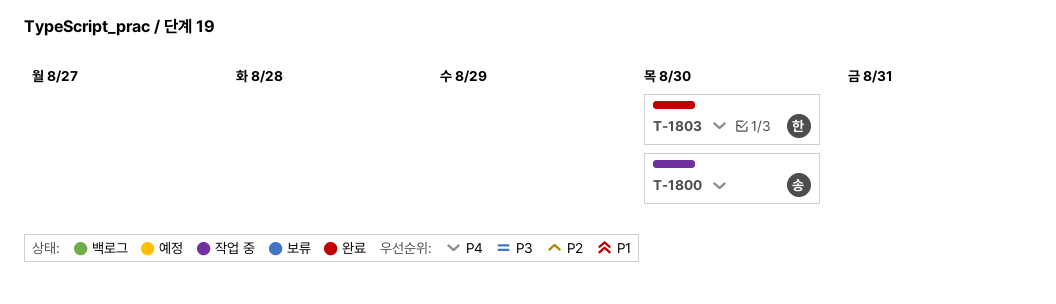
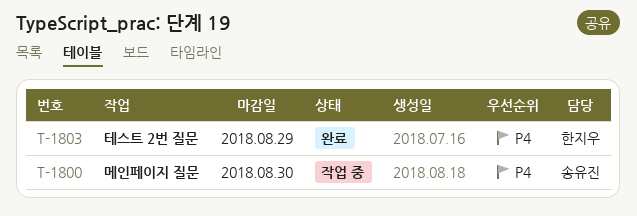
T-1803, due: Aug 30 -> Aug 29

